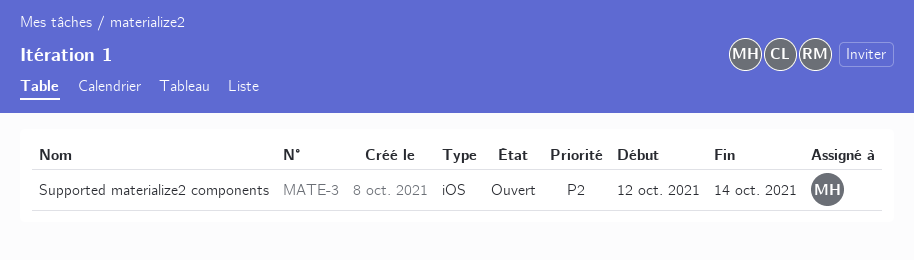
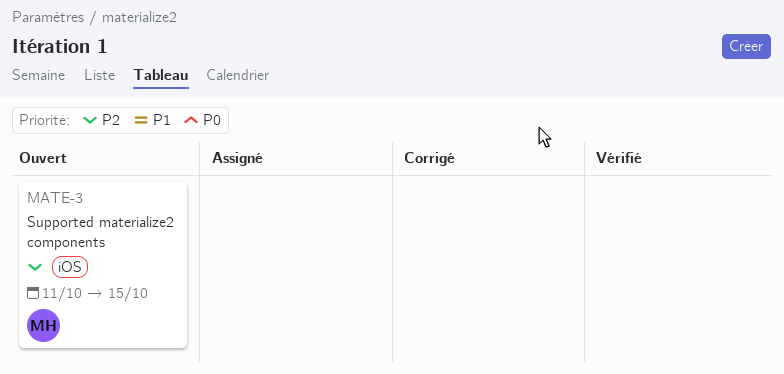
MATE-3, start: Oct 12 -> Oct 11
MATE-3, due: Oct 14 -> Oct 15

